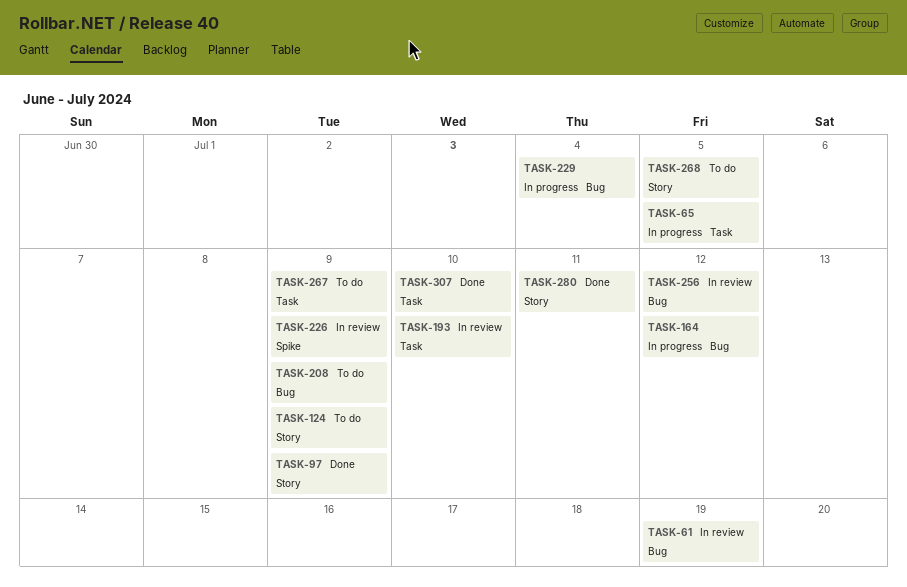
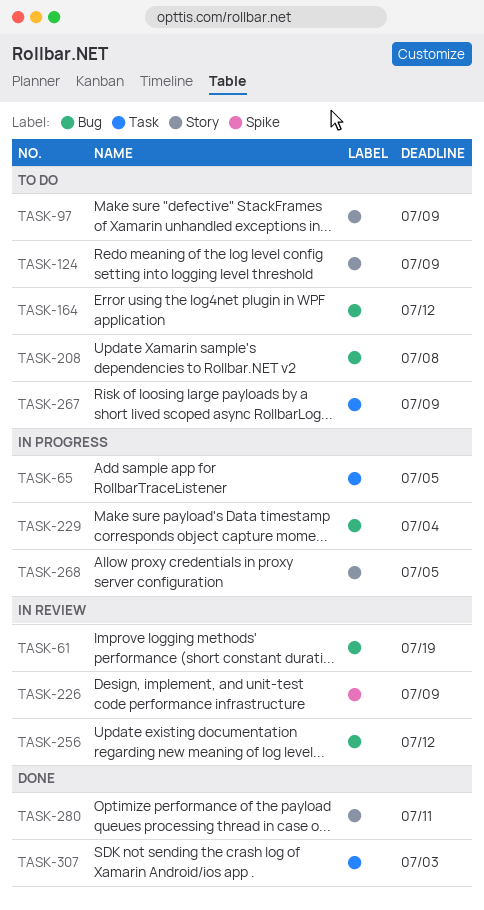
TASK-97, status: Done -> To do
TASK-164, status: In progress -> To do
TASK-193: present -> none
TASK-208, due: Jul 9 -> Jul 8
TASK-268, status: To do -> In progress
TASK-307, due: Jul 10 -> Jul 3

